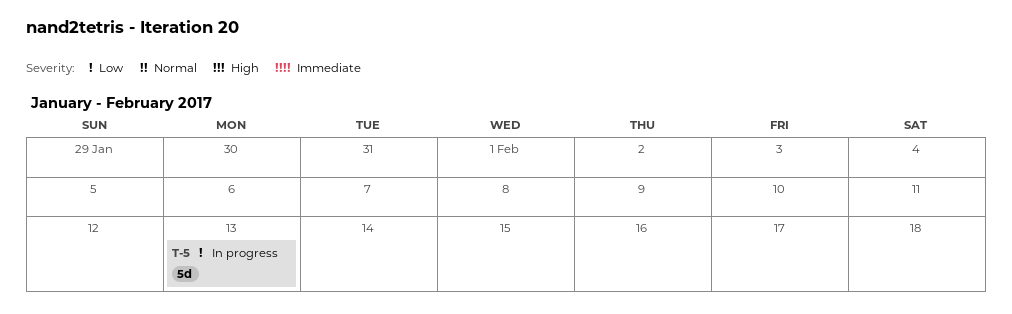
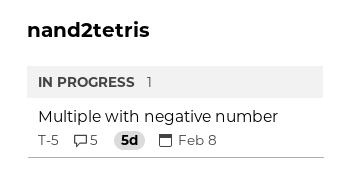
T-5, due: Feb 13 -> Feb 8

